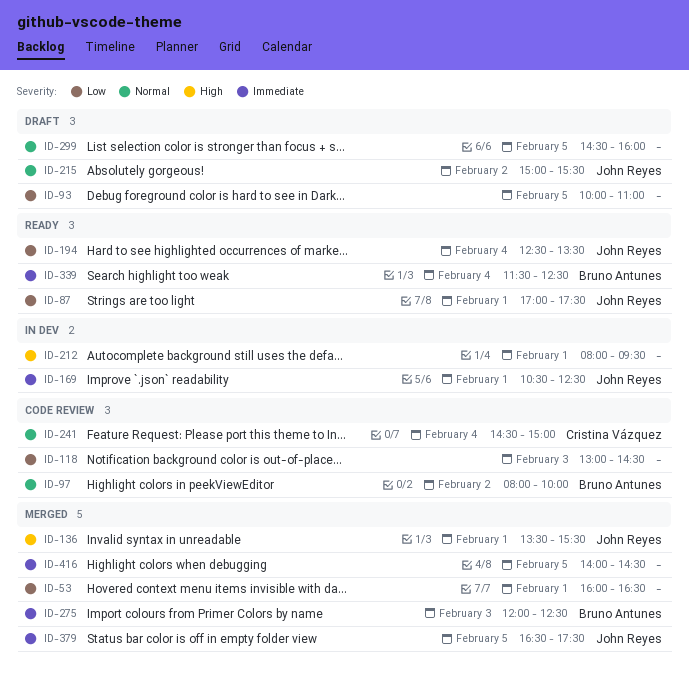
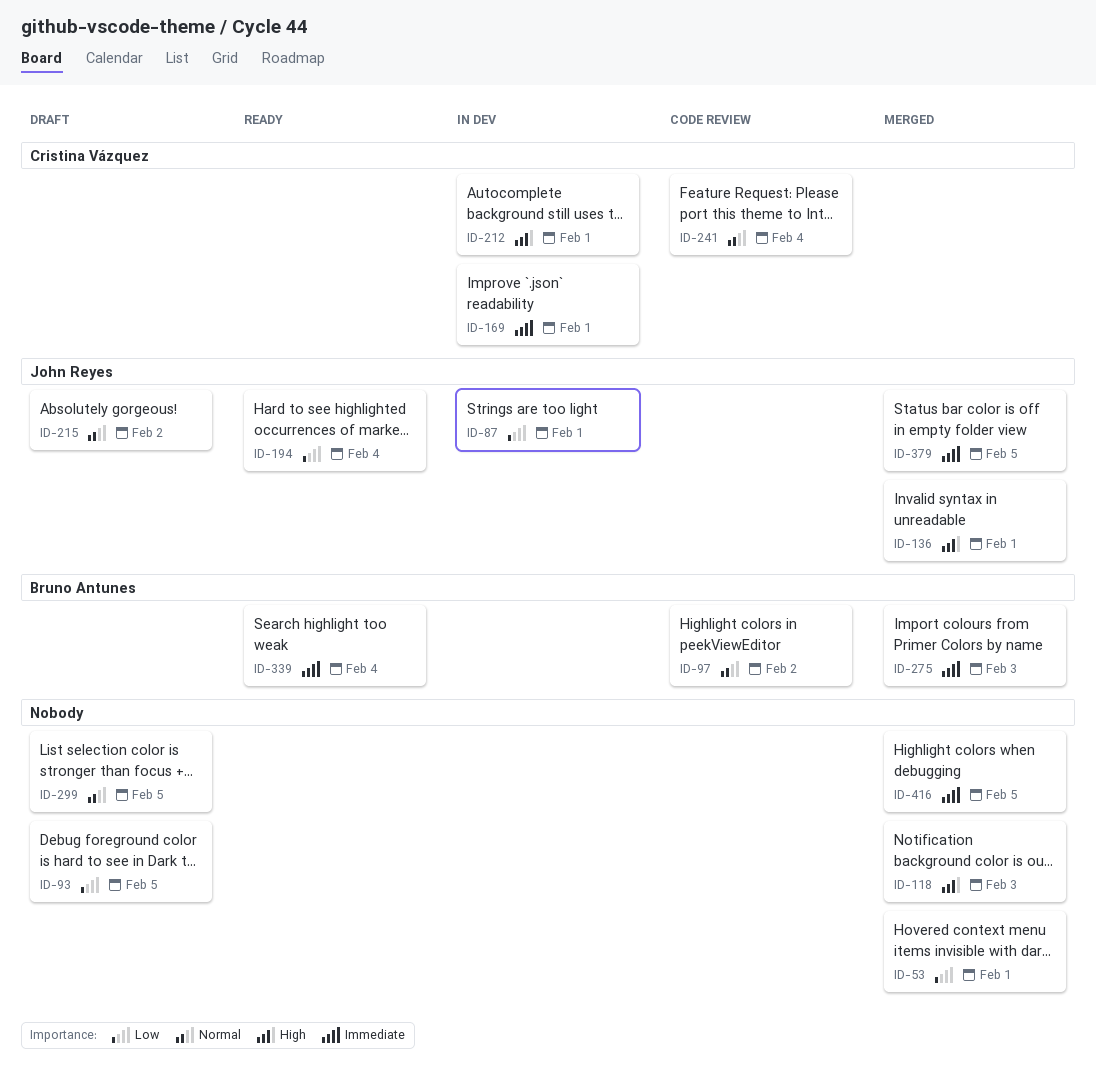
ID-87, status: Ready -> In dev
ID-118, status: Code review -> Merged
ID-118, priority: Low -> High
ID-169, owner: John Reyes -> Cristina Vázquez
ID-212, owner: none -> Cristina Vázquez

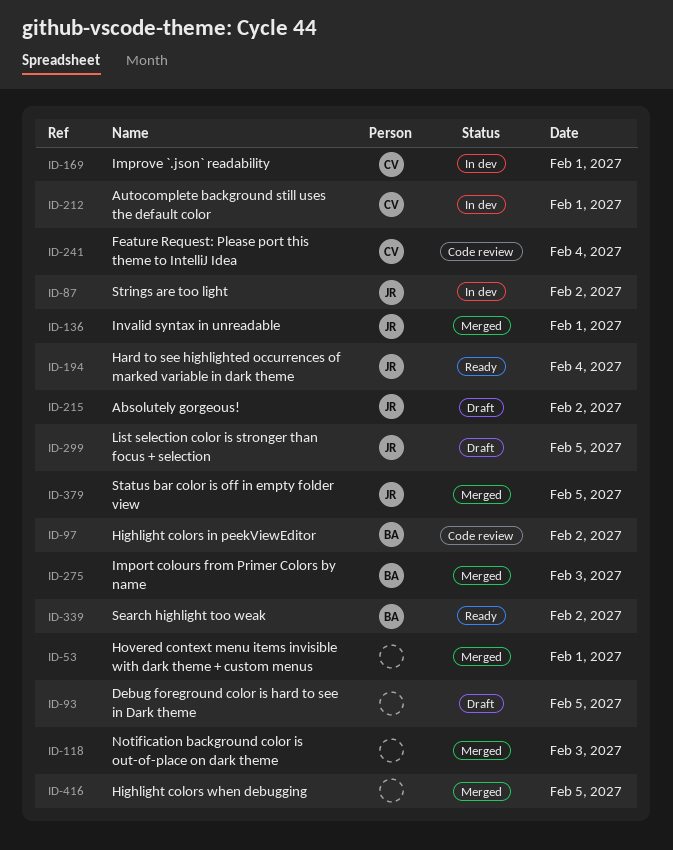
ID-87, day: Feb 1 -> Feb 2
ID-299, owner: none -> John Reyes
ID-339, day: Feb 4 -> Feb 2

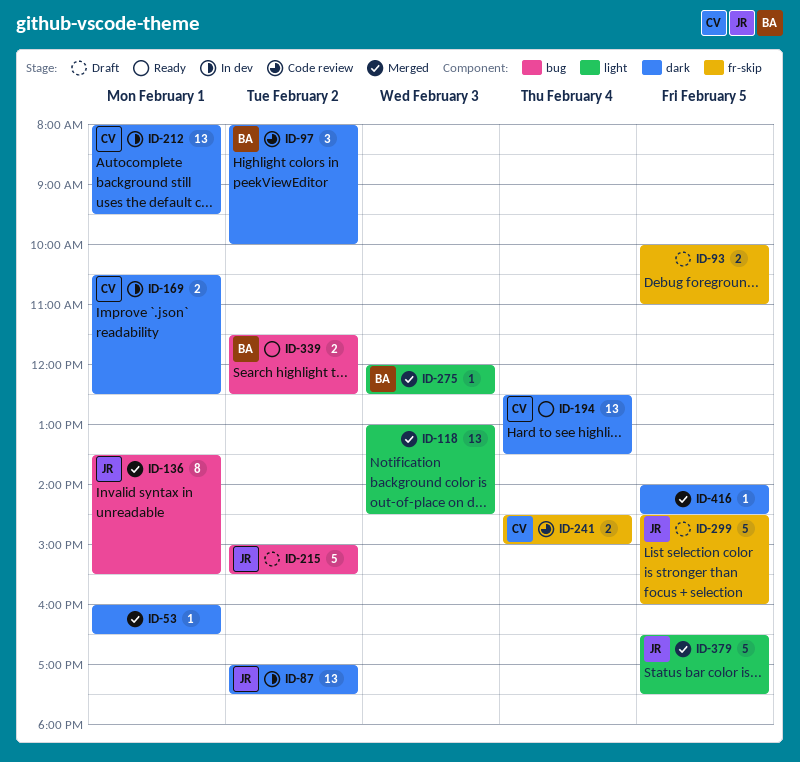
ID-194, owner: JR -> CV

